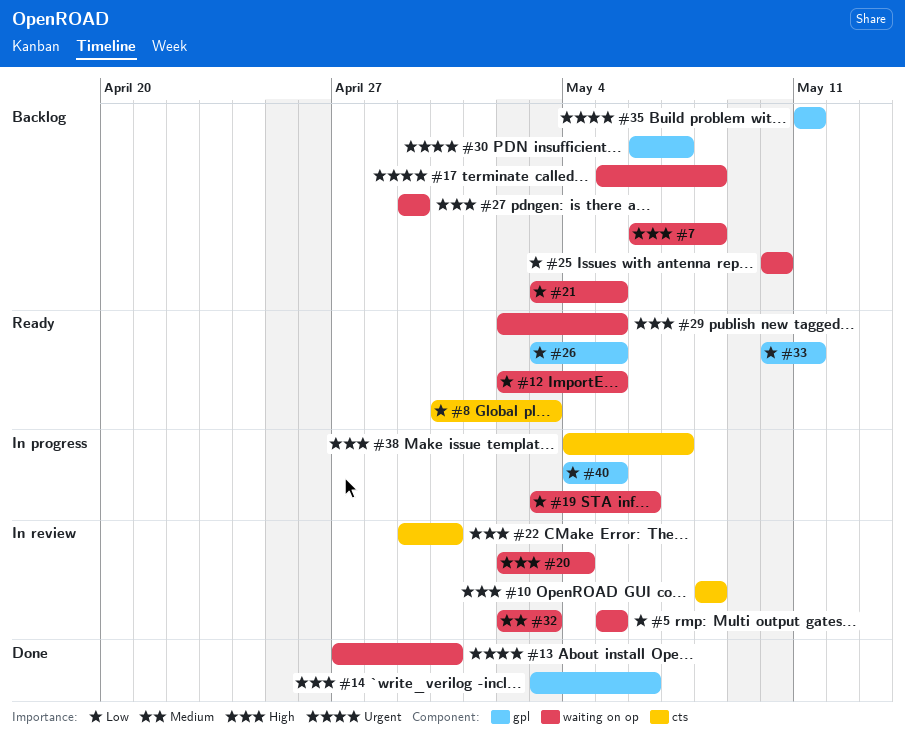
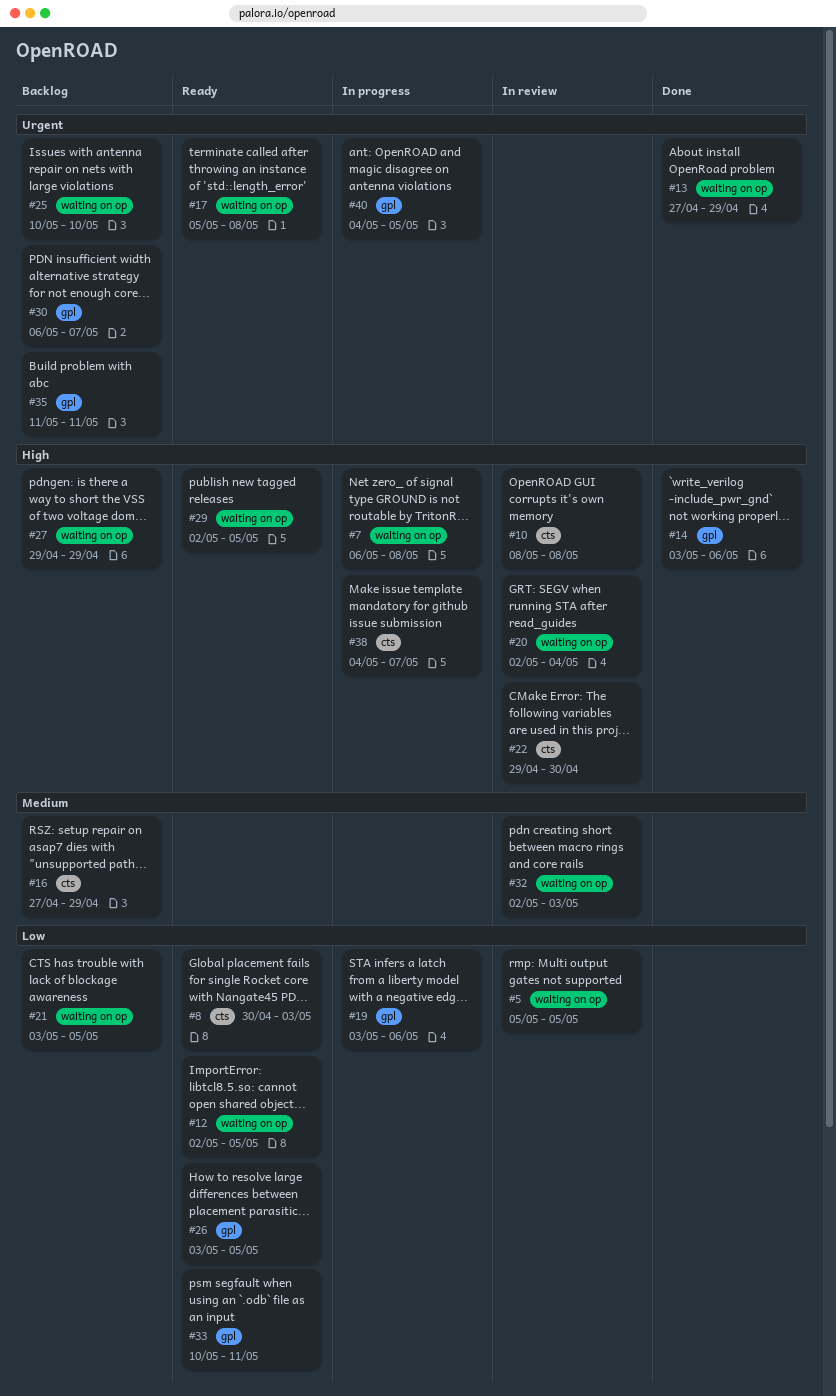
#7, status: Backlog -> In progress
#13, due: Apr 30 -> Apr 29
#16: none -> present
#17, status: Backlog -> Ready
#19, label: waiting on op -> gpl
#25, priority: Low -> Urgent
#40, priority: Low -> Urgent

